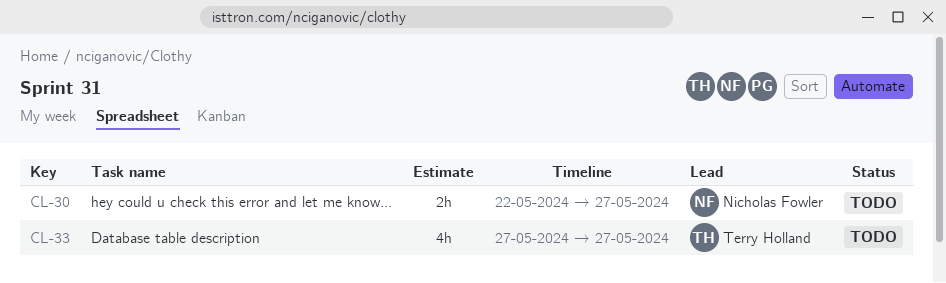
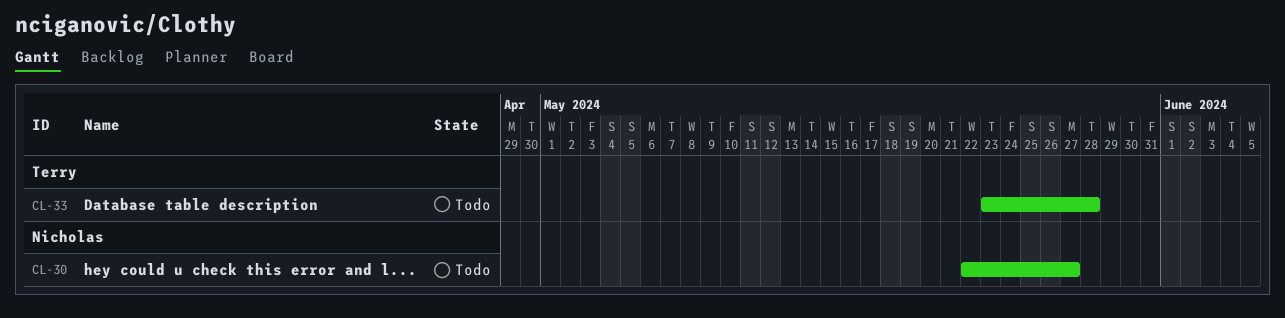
CL-33, start: May 27 -> May 23
CL-33, due: May 27 -> May 28

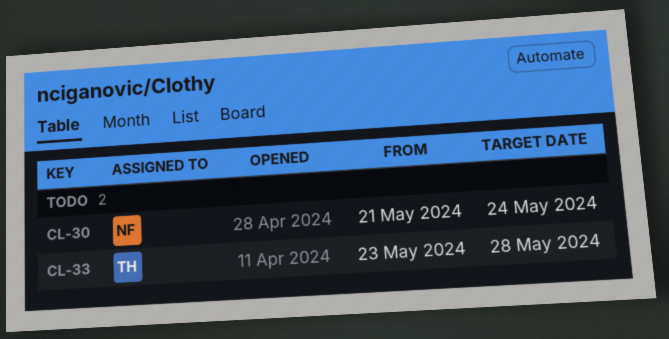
CL-30, start: May 22 -> May 21
CL-30, due: May 27 -> May 24

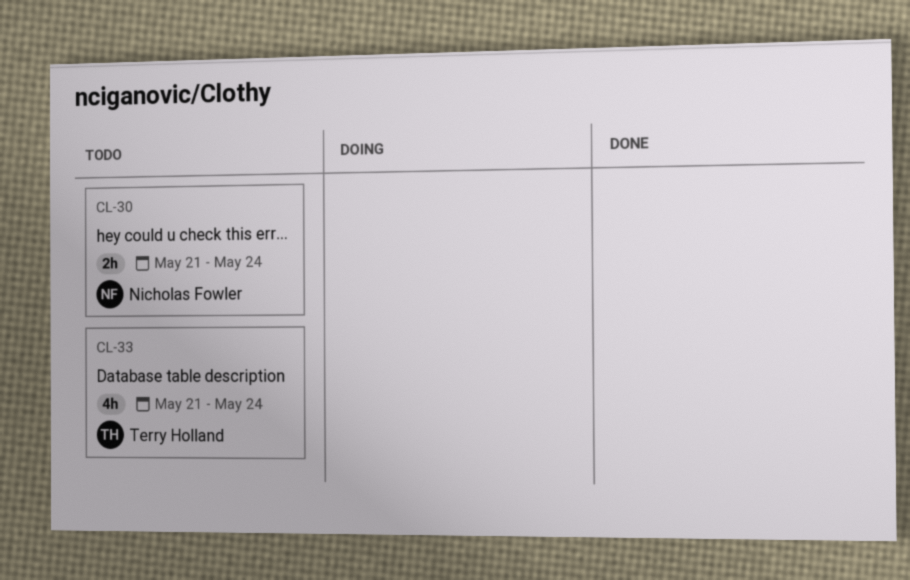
CL-33, start: May 23 -> May 21
CL-33, due: May 28 -> May 24

